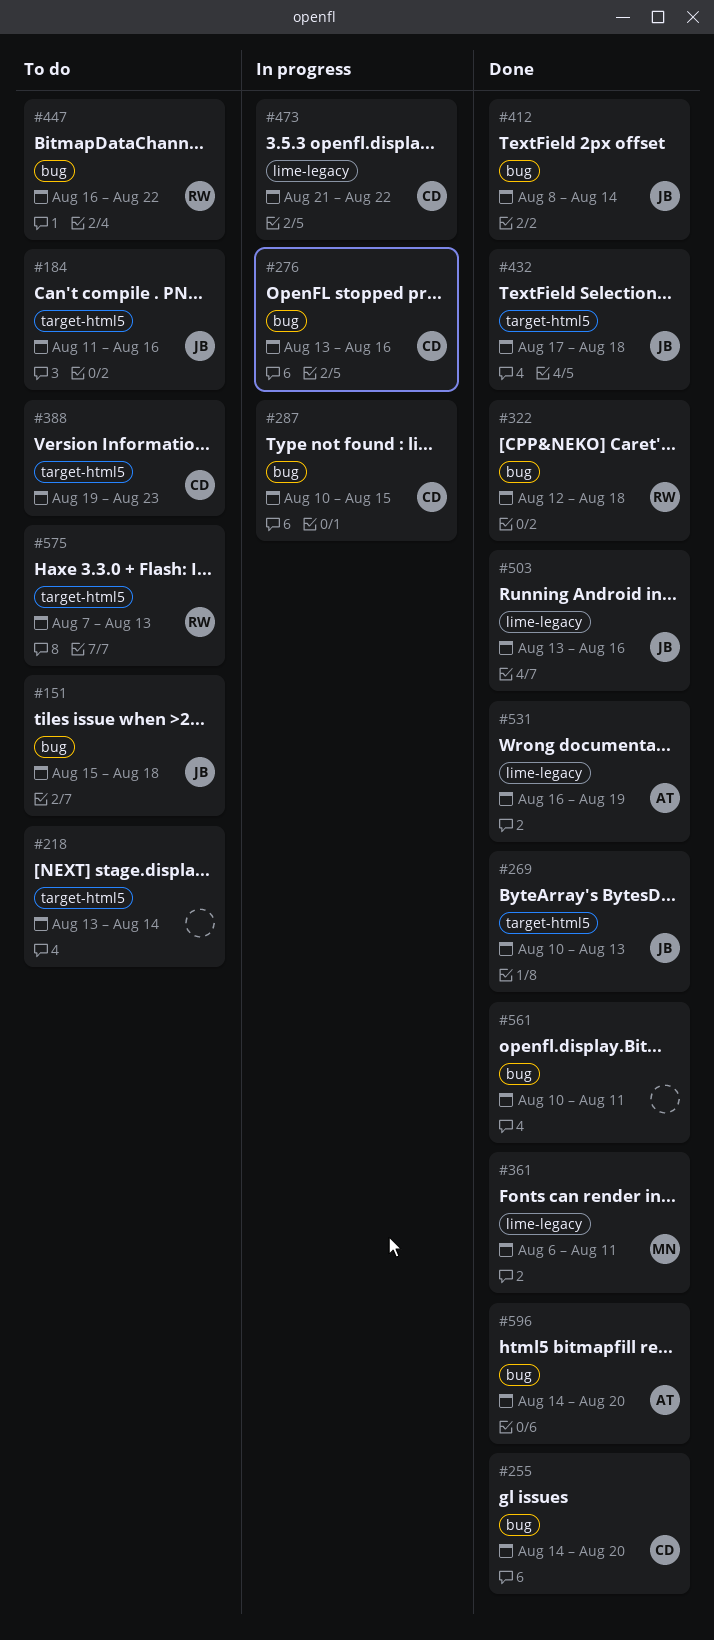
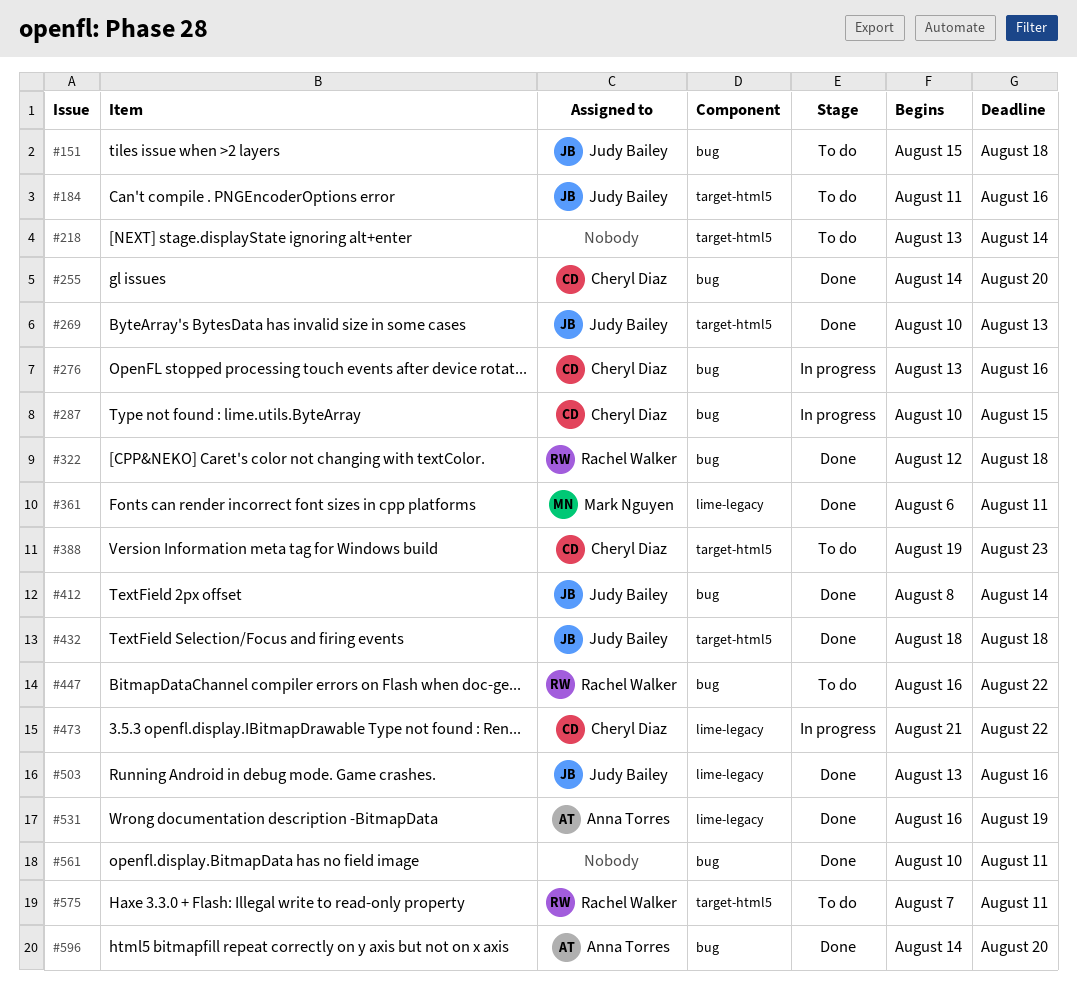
#432, start: Aug 17 -> Aug 18
#575, due: Aug 13 -> Aug 11

